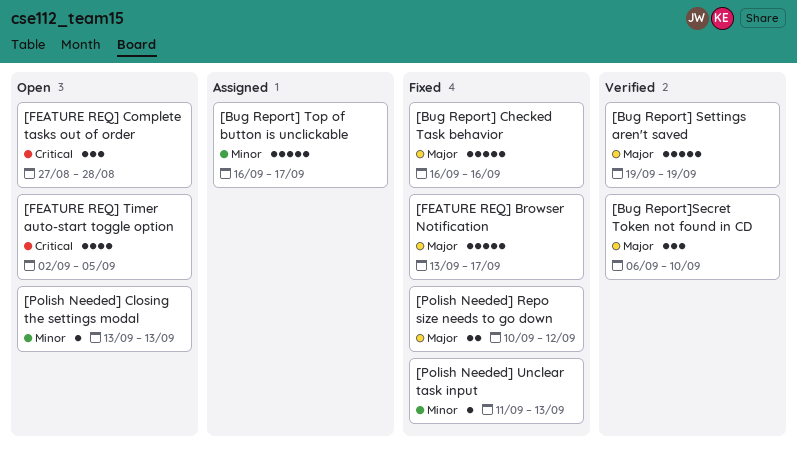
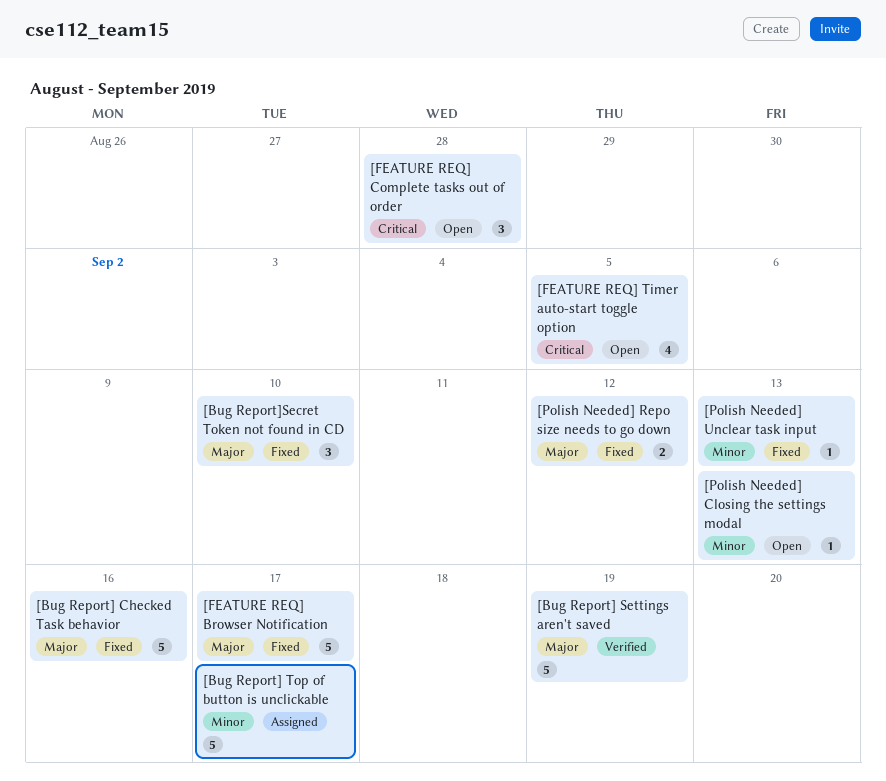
[Bug Report]Secret Token not found in CD, status: Verified -> Fixed

